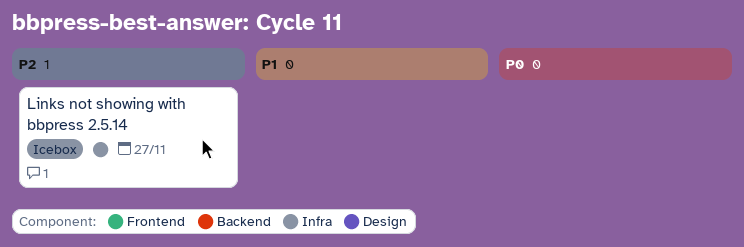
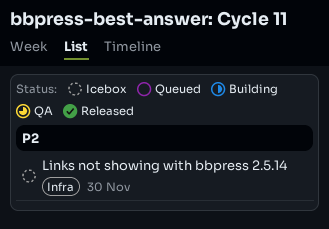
Links not showing with bbpress 2.5.14, due: Nov 27 -> Nov 30

